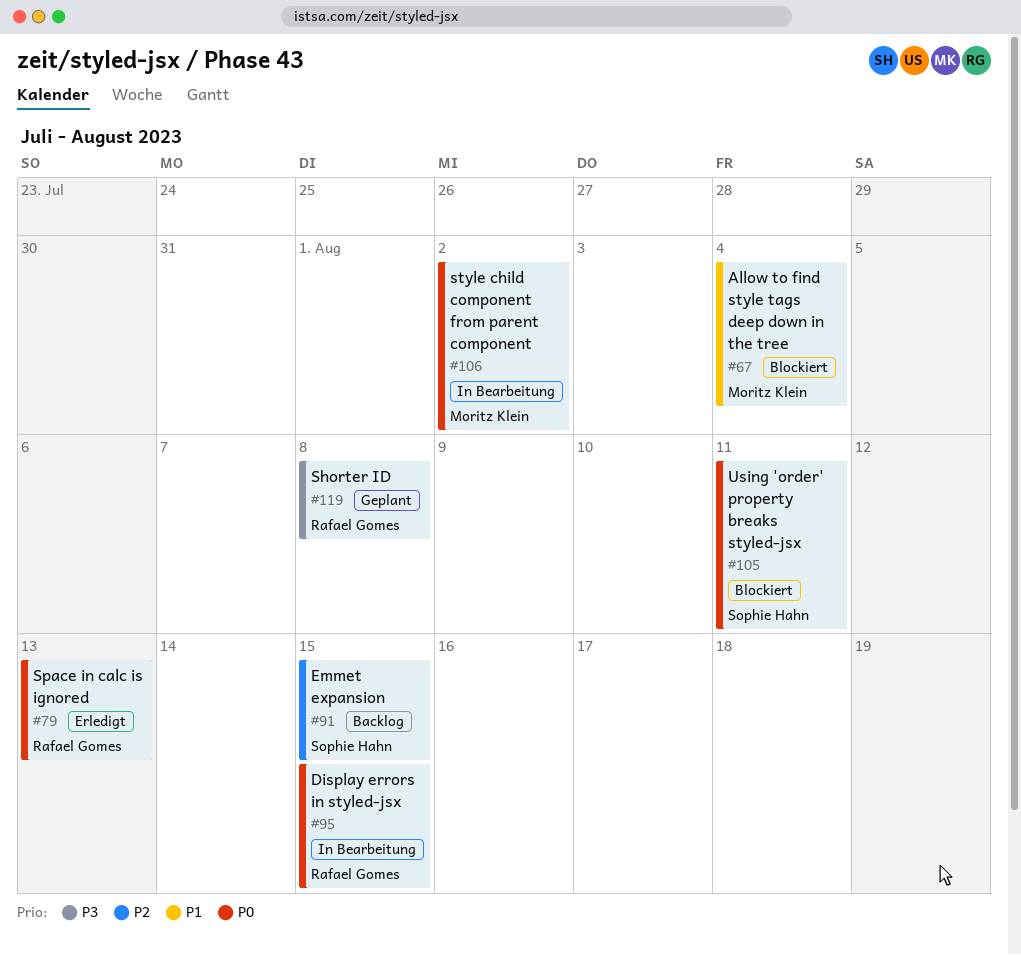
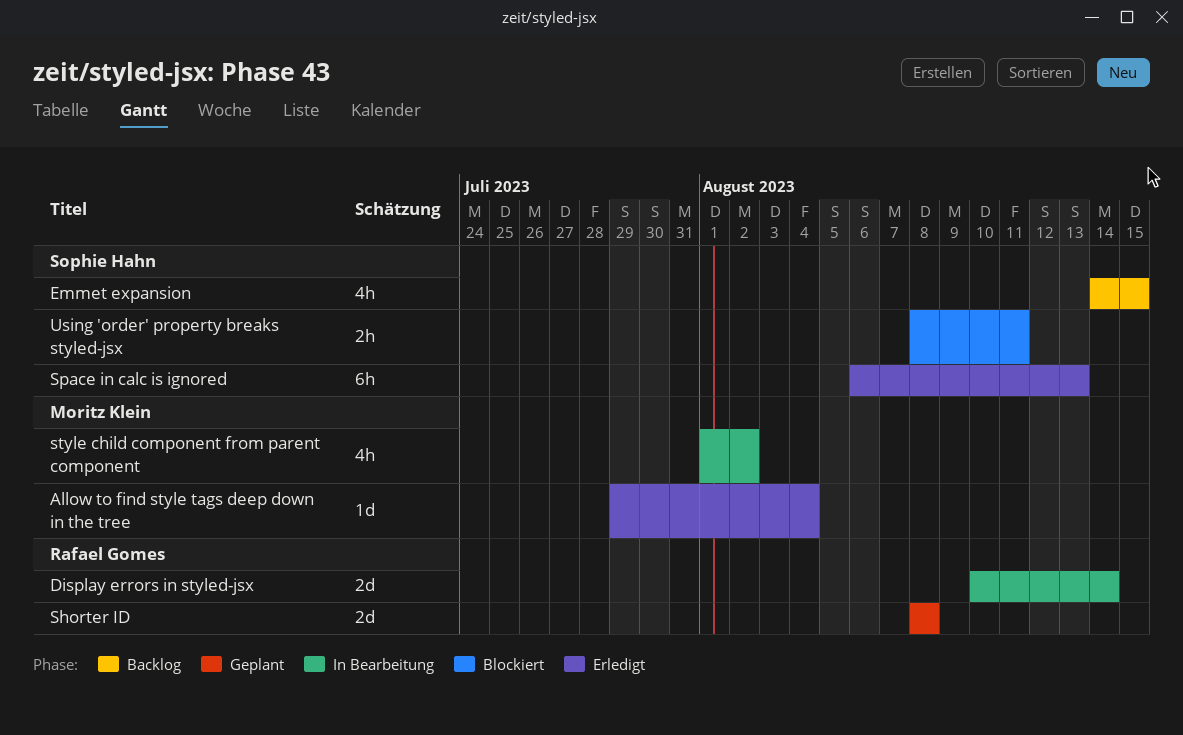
Allow to find style tags deep down in the tree, status: Blockiert -> Erledigt
Display errors in styled-jsx, due: Aug 15 -> Aug 14
Space in calc is ignored, owner: Rafael Gomes -> Sophie Hahn

